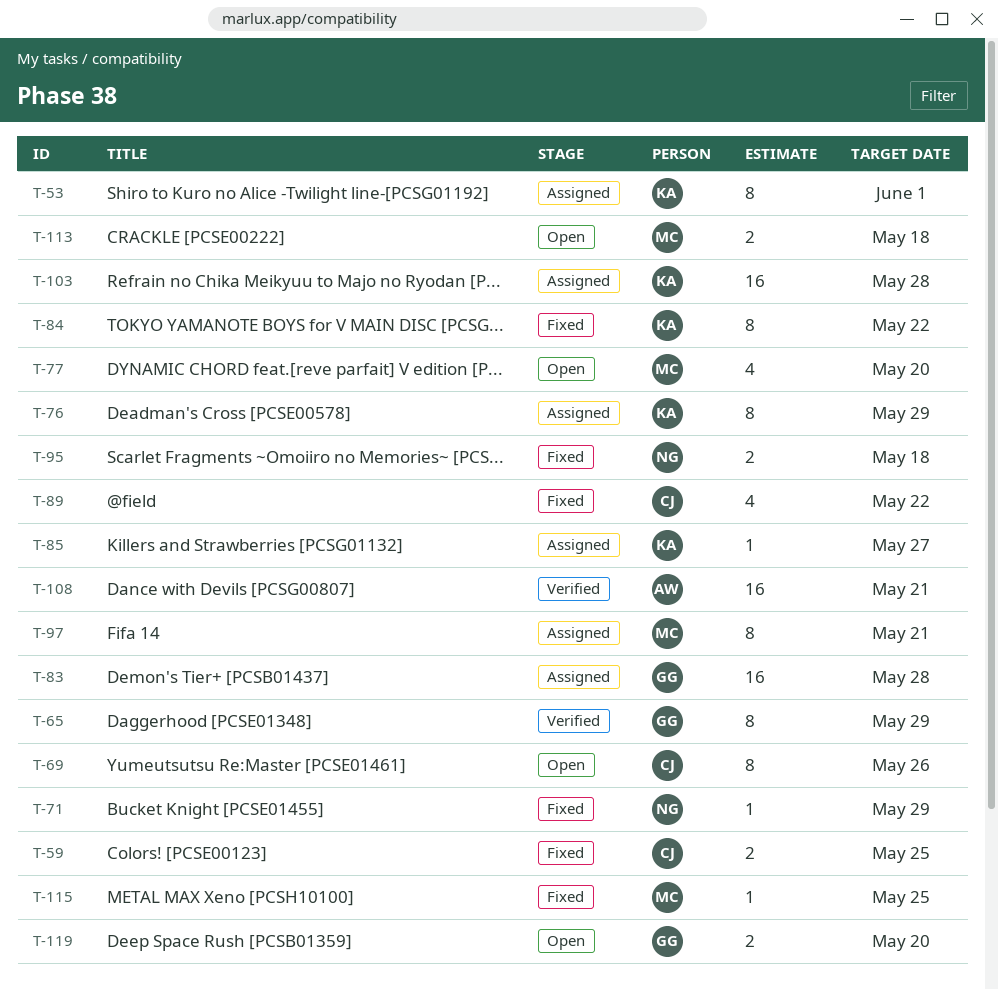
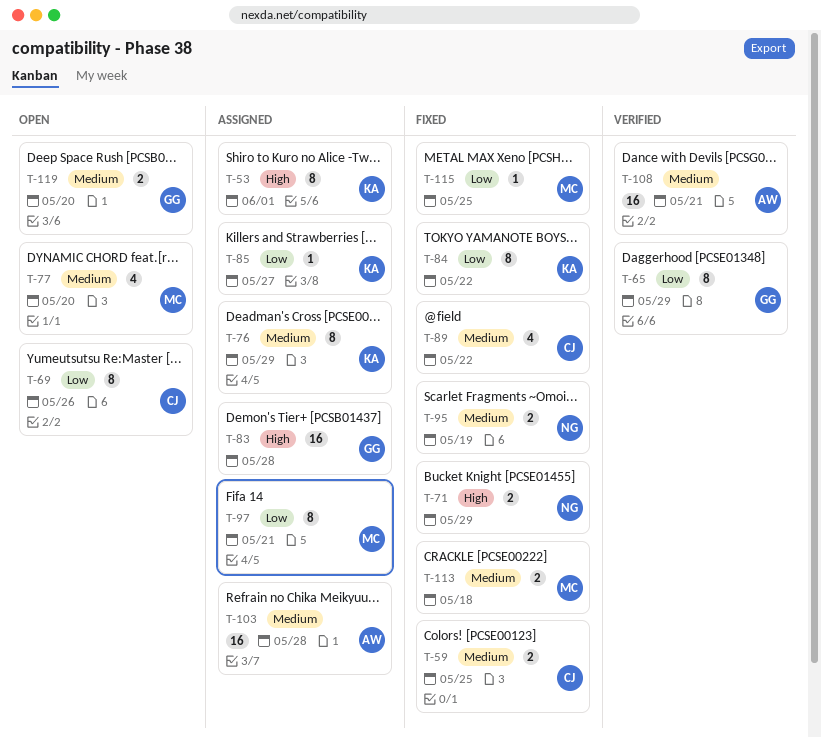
T-71, estimate: 1 -> 2
T-95, due: May 18 -> May 19
T-103, owner: KA -> AW
T-113, status: Open -> Fixed

